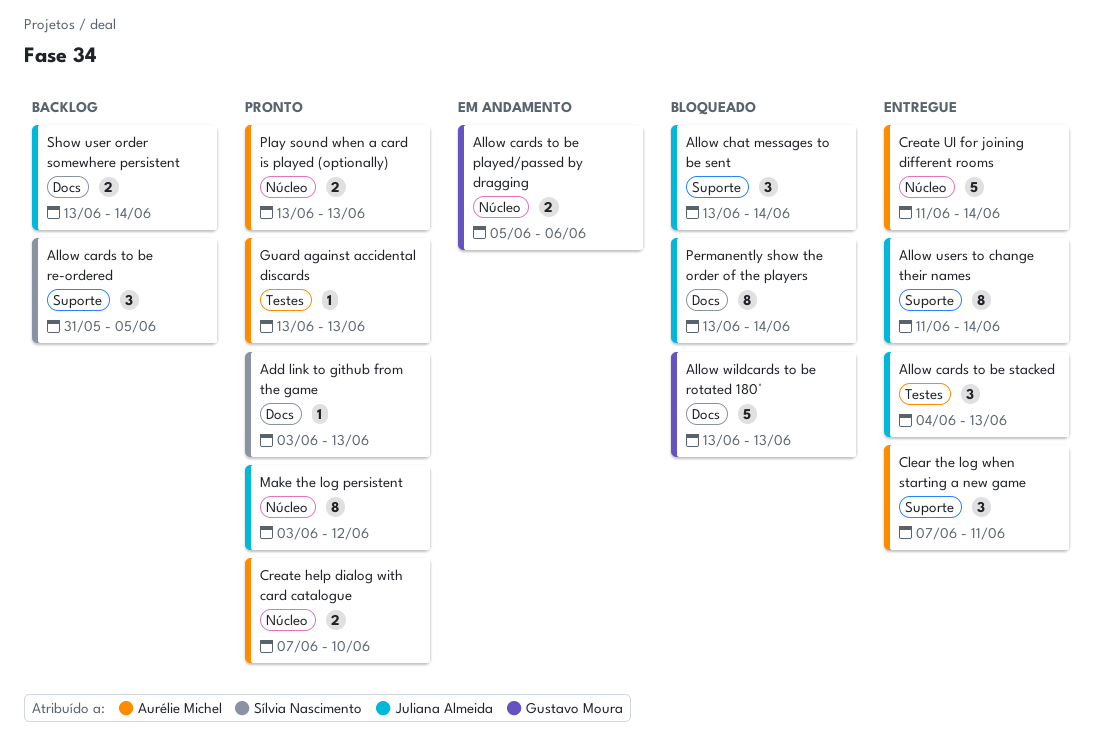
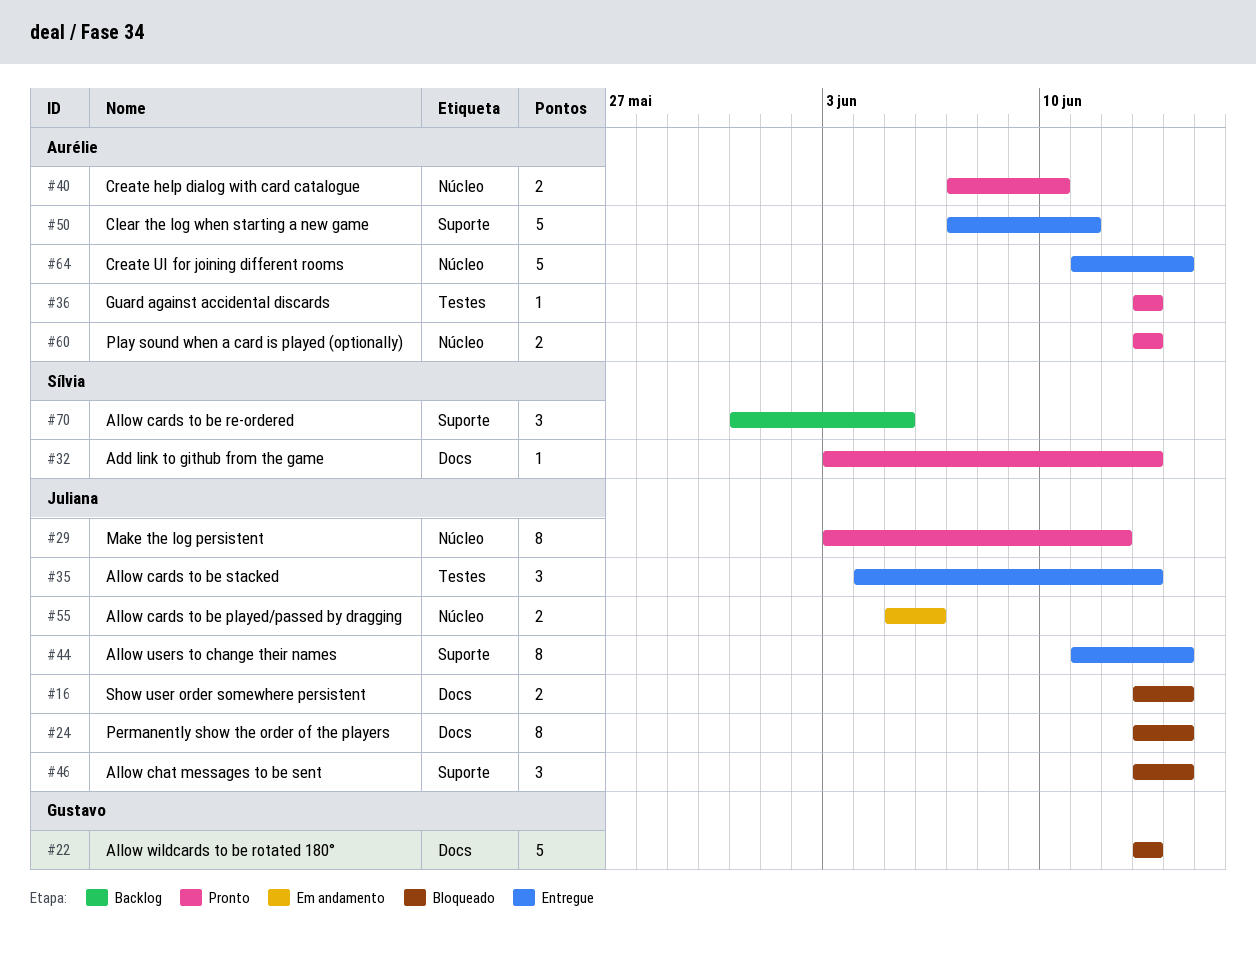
Allow cards to be played/passed by dragging, owner: Gustavo Moura -> Juliana Almeida
Clear the log when starting a new game, estimate: 3 -> 5
Show user order somewhere persistent, status: Backlog -> Bloqueado

